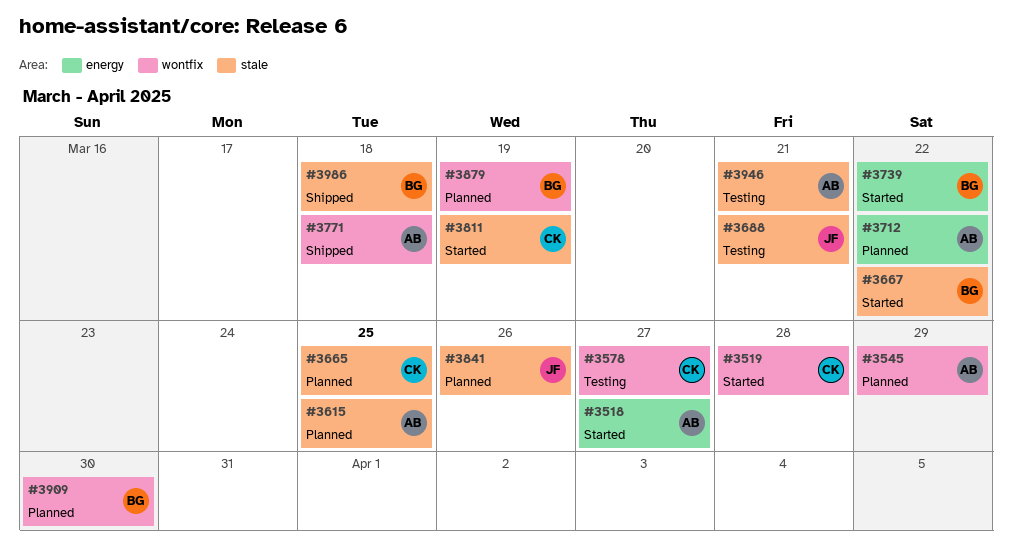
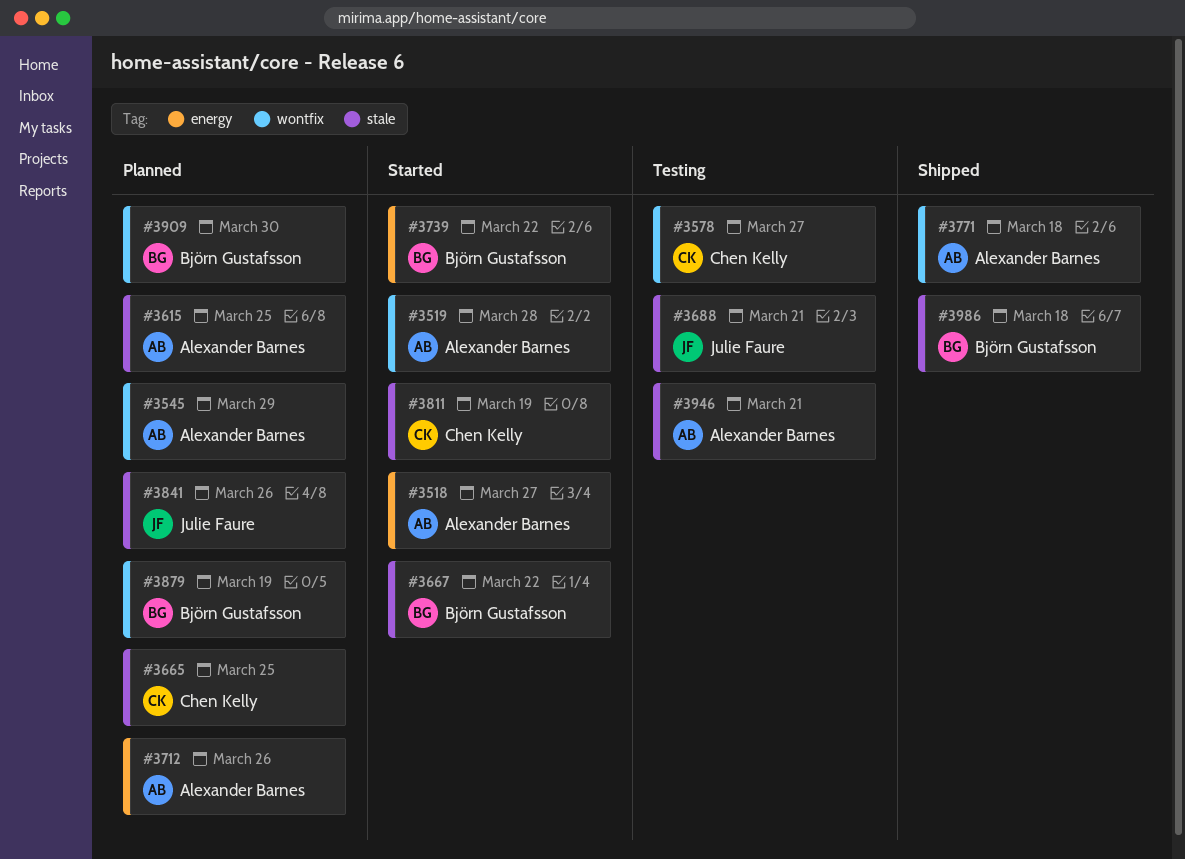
#3519, owner: Chen Kelly -> Alexander Barnes
#3712, due: Mar 22 -> Mar 26

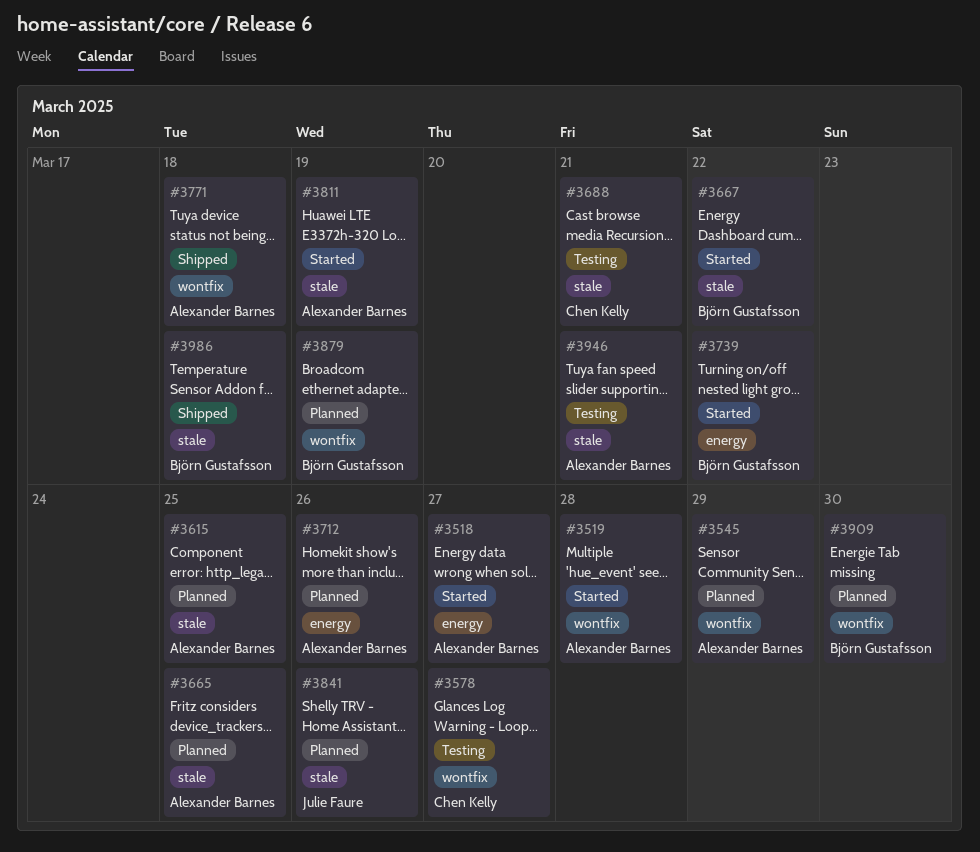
#3665, owner: Chen Kelly -> Alexander Barnes
#3688, owner: Julie Faure -> Chen Kelly
#3811, owner: Chen Kelly -> Alexander Barnes

